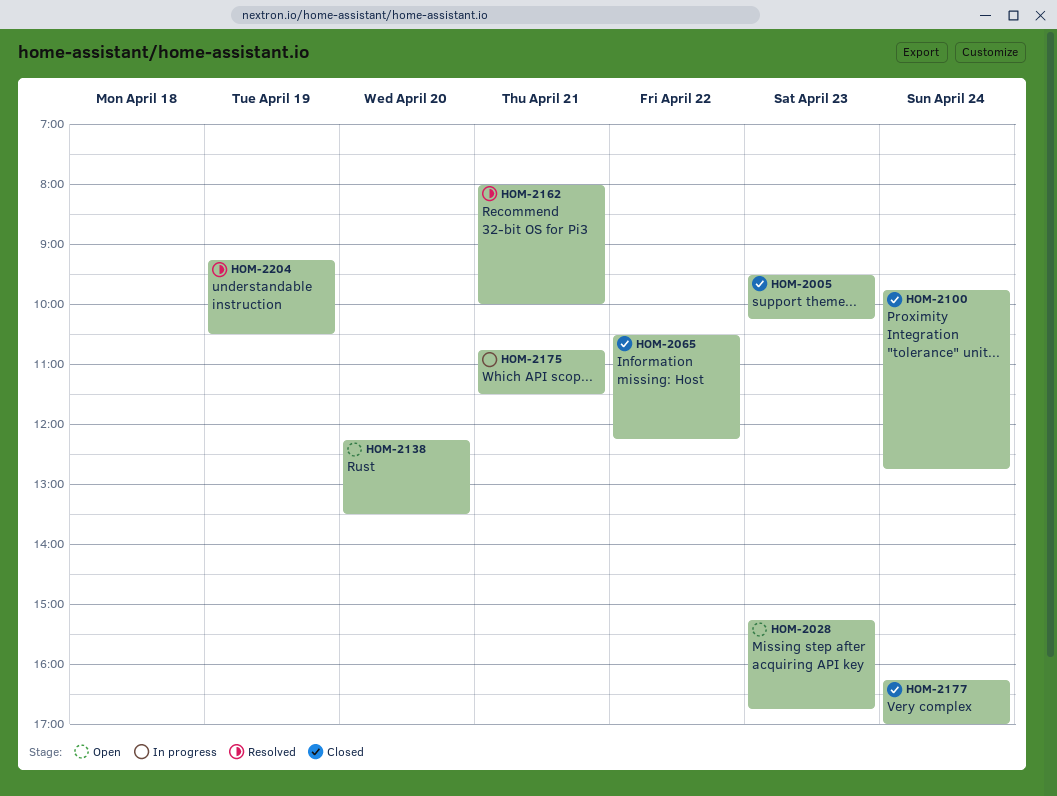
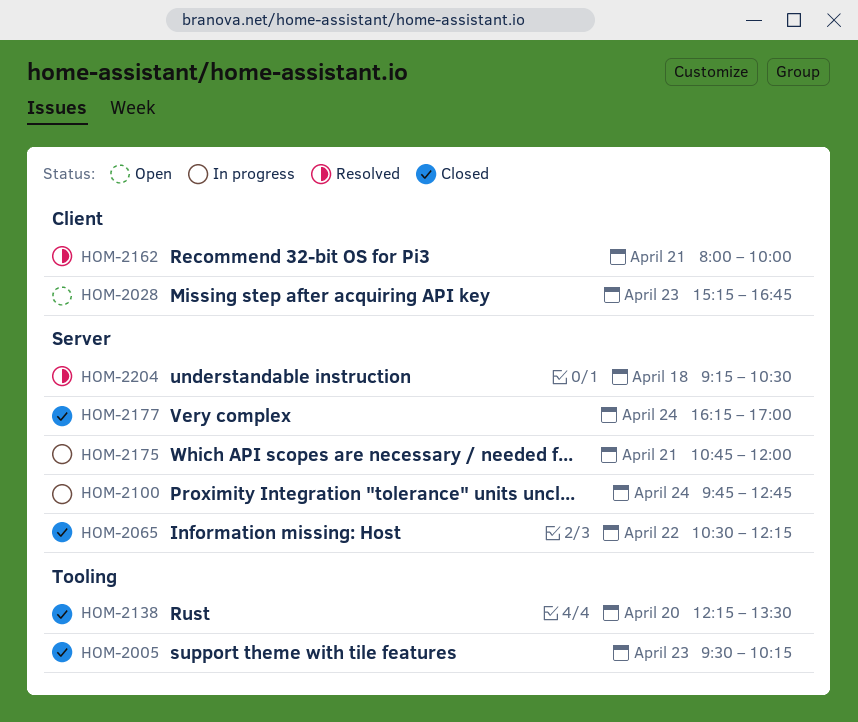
HOM-2100, status: Closed -> In progress
HOM-2138, status: Open -> Closed
HOM-2175, ends: 11:30 -> 12:00
HOM-2204, day: Apr 19 -> Apr 18

